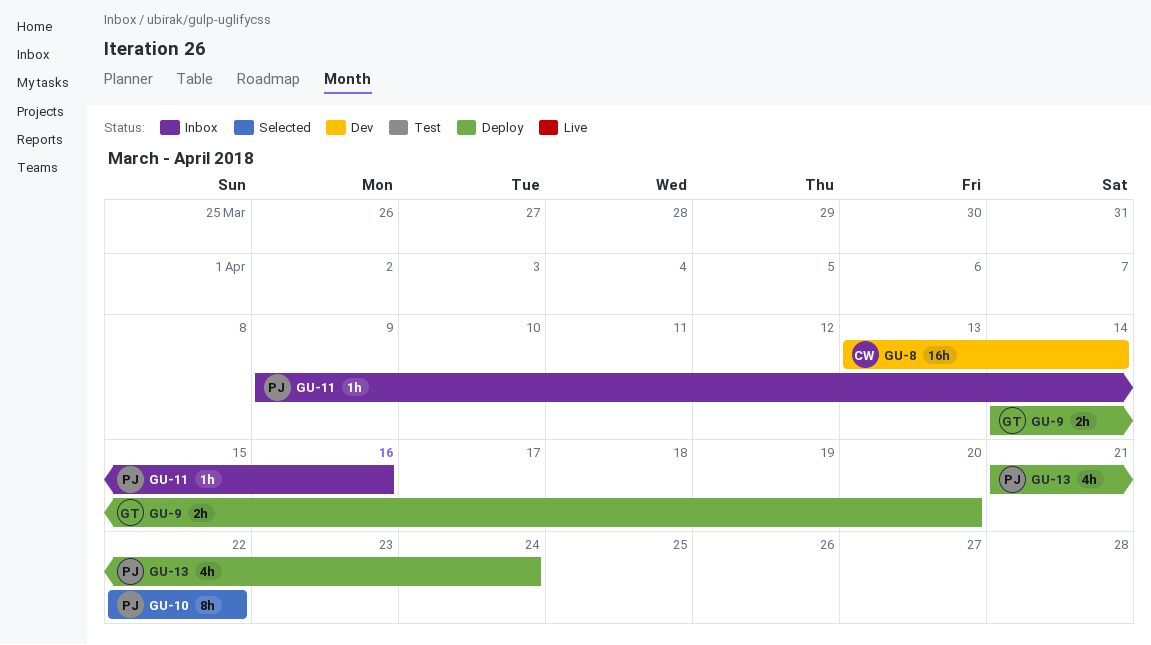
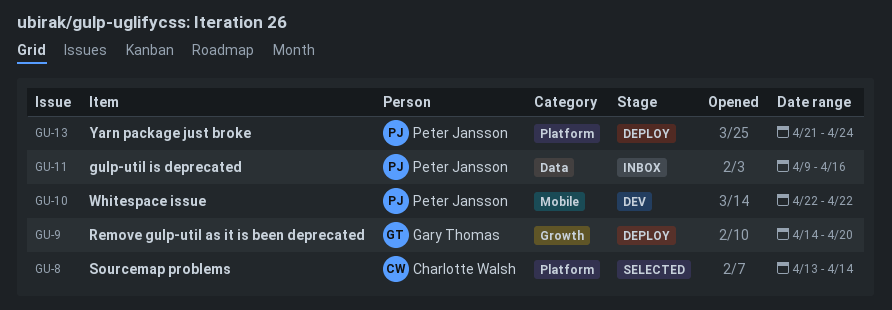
GU-8, status: Dev -> Selected
GU-10, status: Selected -> Dev

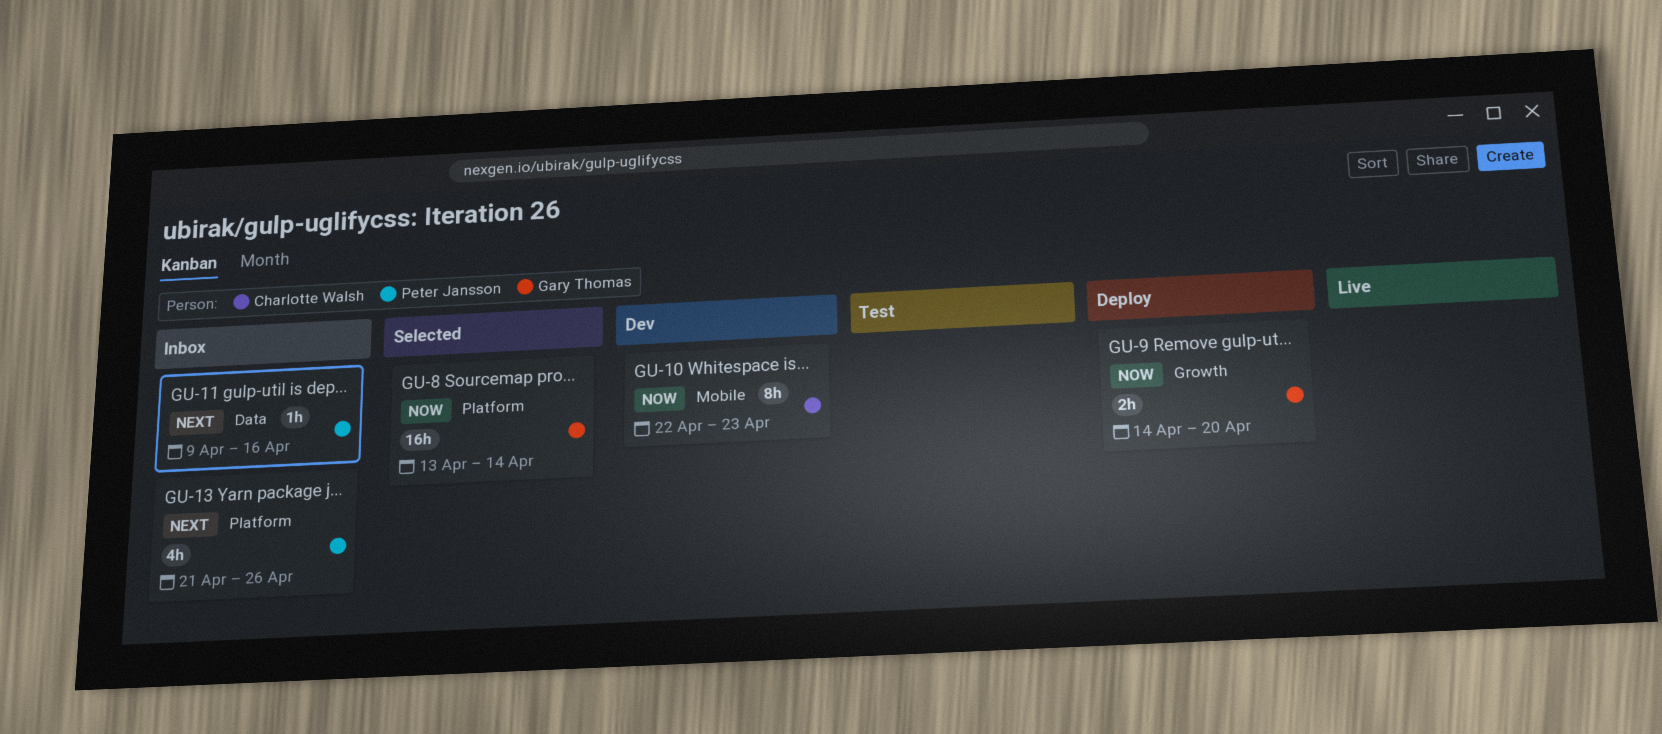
GU-8, owner: Charlotte Walsh -> Gary Thomas
GU-10, owner: Peter Jansson -> Charlotte Walsh
GU-10, due: Apr 22 -> Apr 23
GU-13, status: Deploy -> Inbox
GU-13, due: Apr 24 -> Apr 26

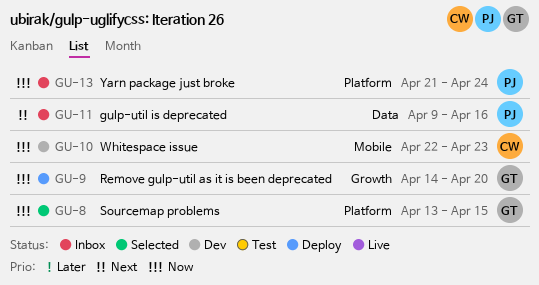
GU-8, due: Apr 14 -> Apr 15
GU-13, priority: Next -> Now
GU-13, due: Apr 26 -> Apr 24

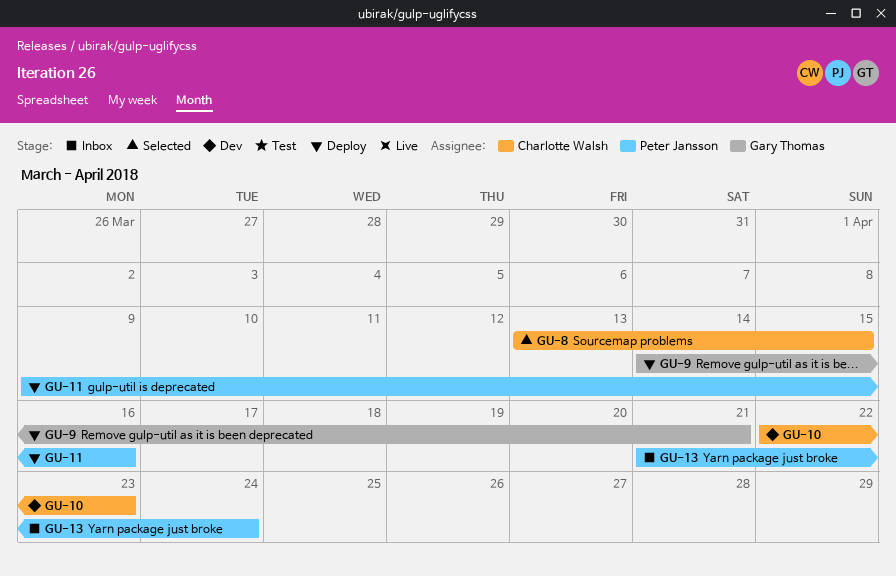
GU-8, owner: Gary Thomas -> Charlotte Walsh
GU-9, due: Apr 20 -> Apr 21
GU-11, status: Inbox -> Deploy

